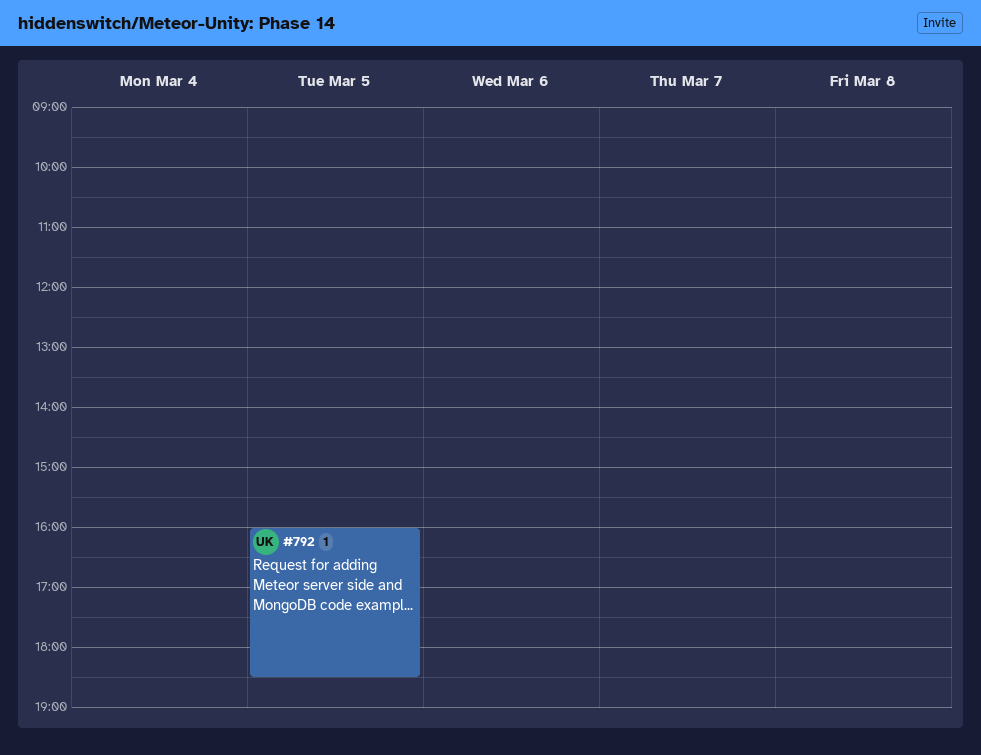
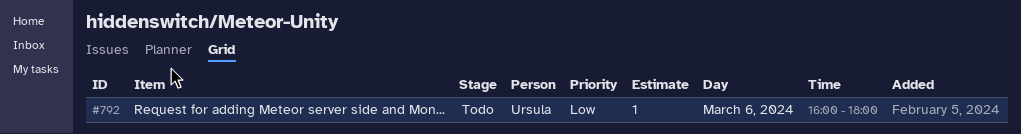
#792, day: Mar 5 -> Mar 6
#792, ends: 18:30 -> 18:00

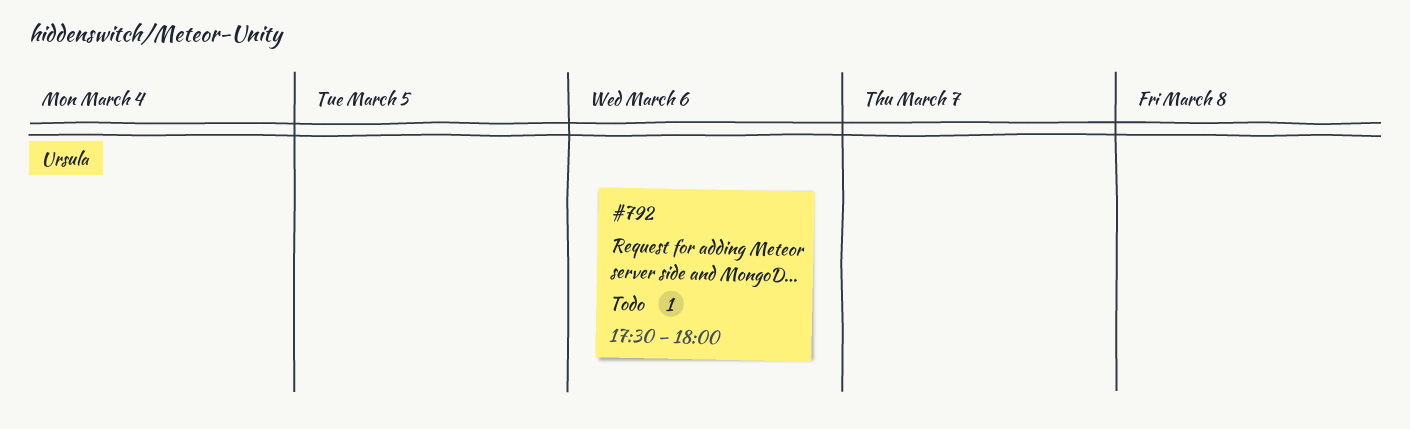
#792, begins: 16:00 -> 17:30

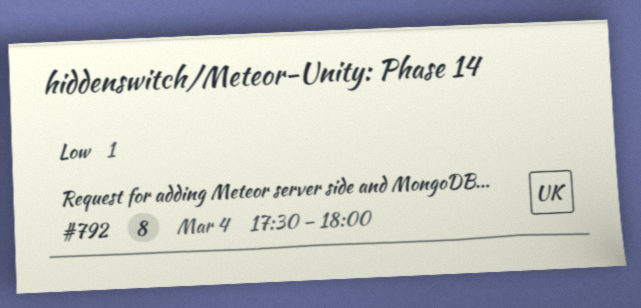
#792, estimate: 1 -> 8
#792, day: Mar 6 -> Mar 4

